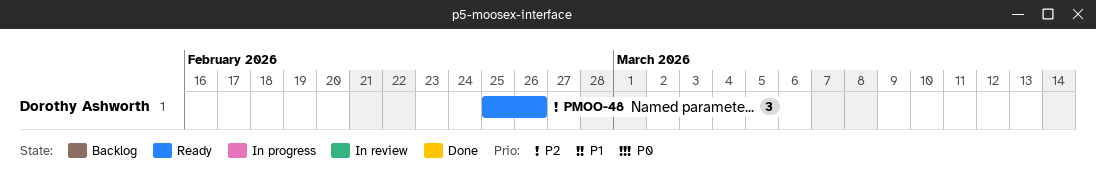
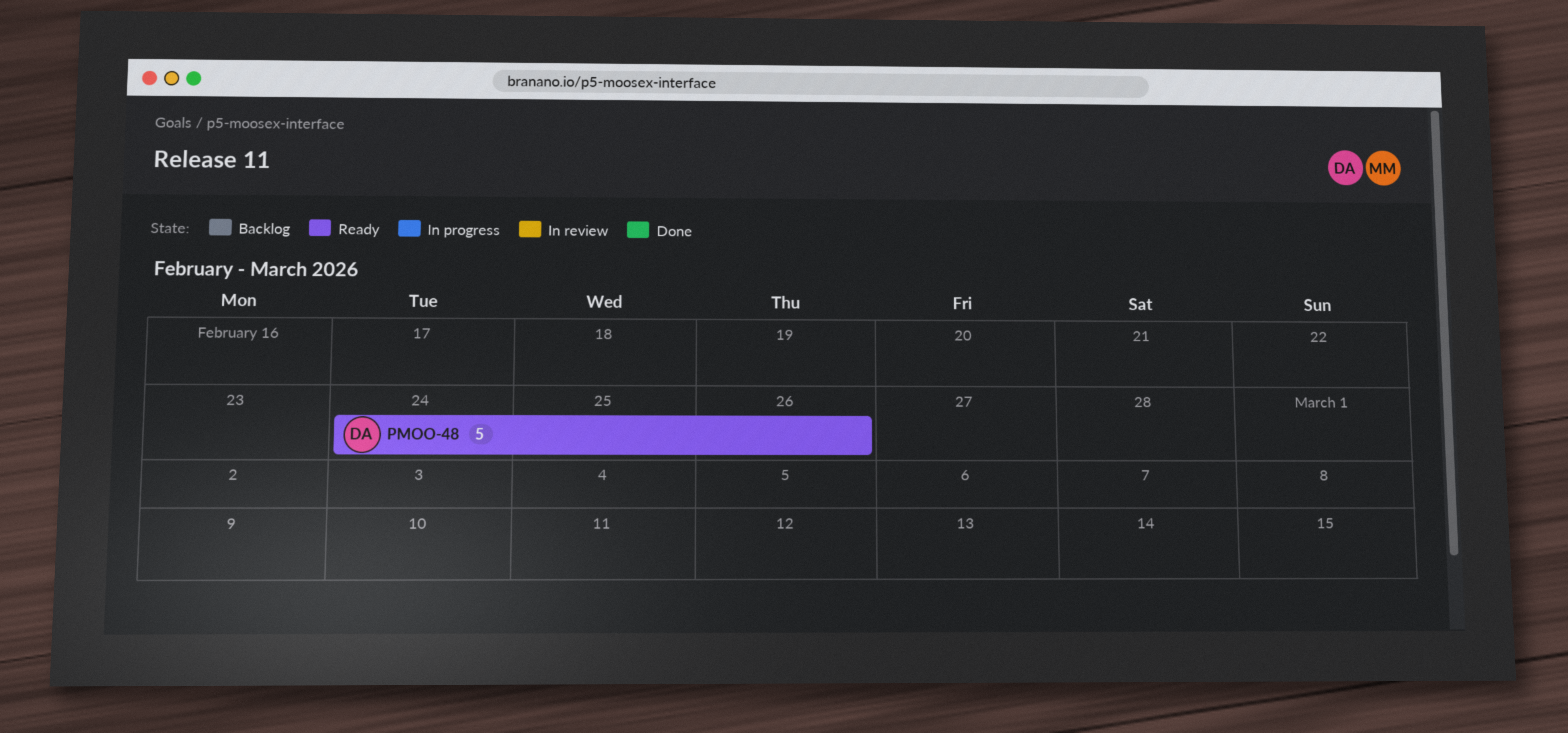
PMOO-48, estimate: 3 -> 5
PMOO-48, start: Feb 25 -> Feb 24

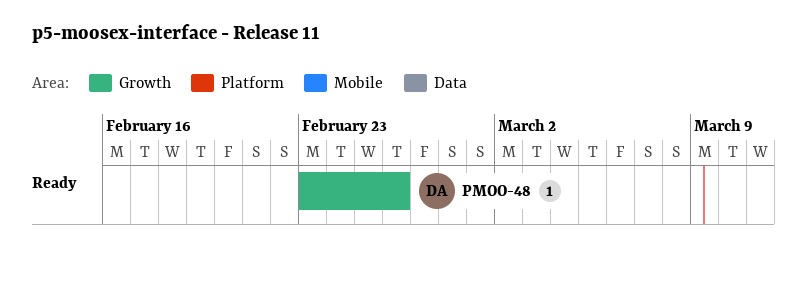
PMOO-48, estimate: 5 -> 1
PMOO-48, start: Feb 24 -> Feb 23

